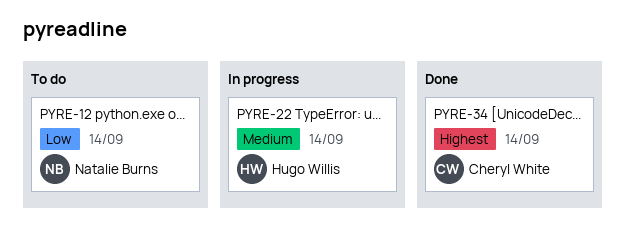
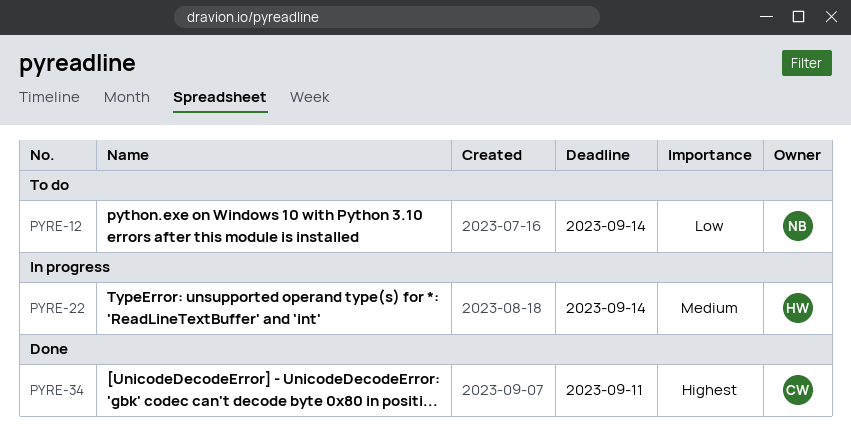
PYRE-34, due: Sep 14 -> Sep 11

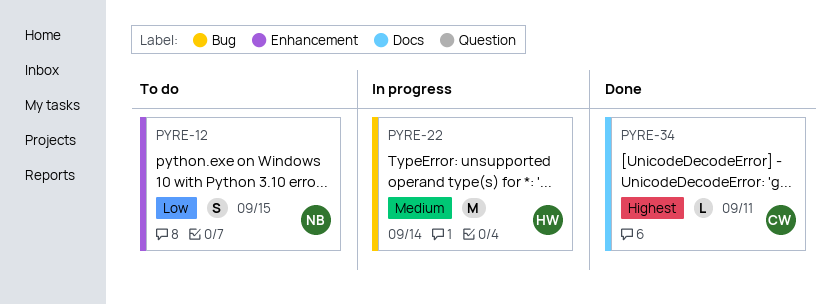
PYRE-12, due: Sep 14 -> Sep 15

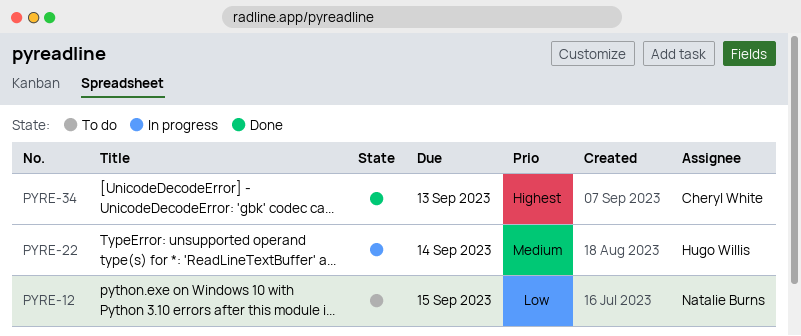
PYRE-34, due: Sep 11 -> Sep 13

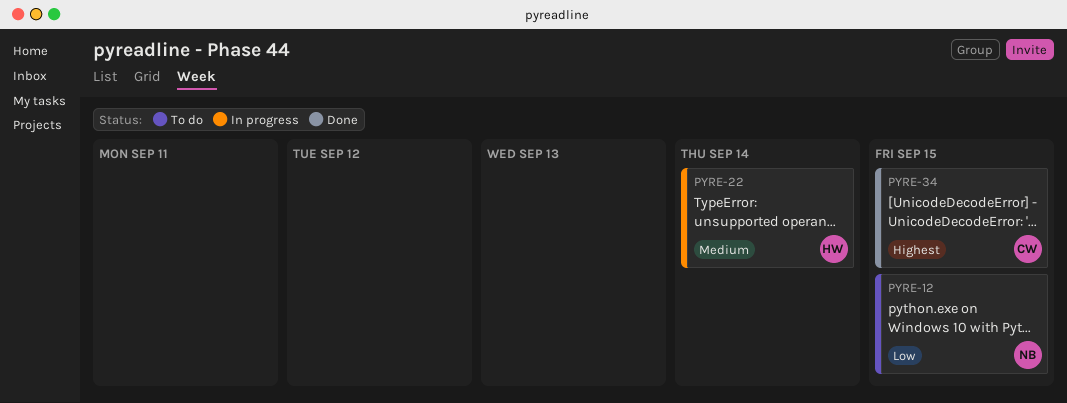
PYRE-34, due: Sep 13 -> Sep 15

